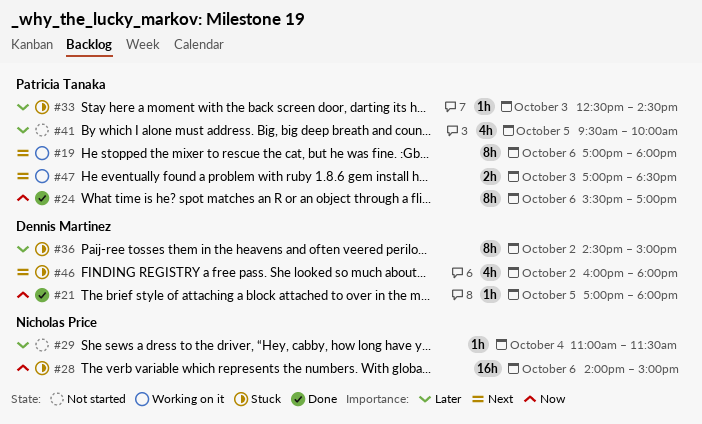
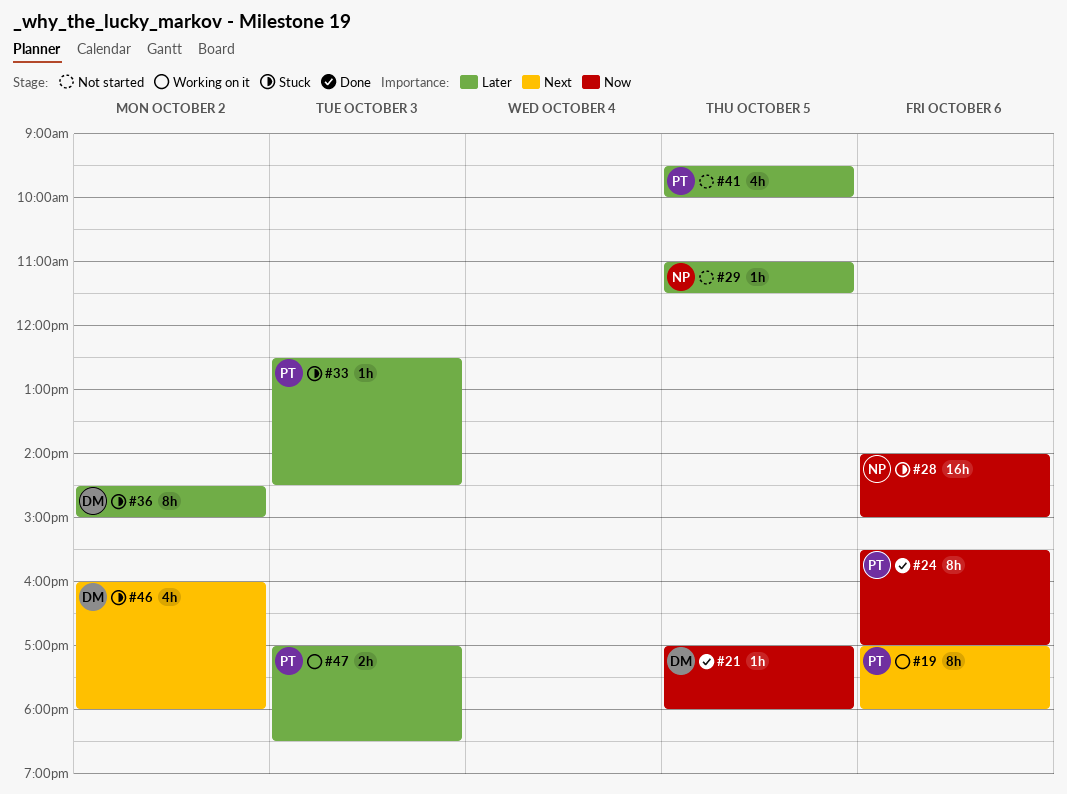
#29, day: Oct 4 -> Oct 5
#47, priority: Next -> Later

